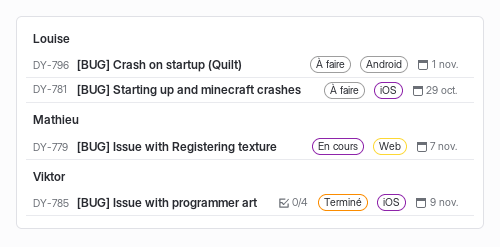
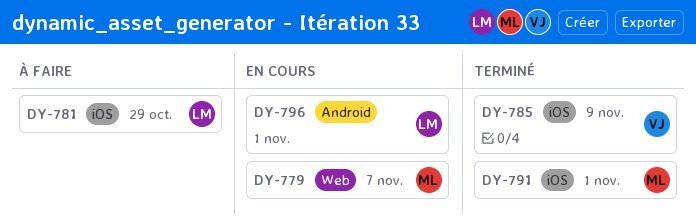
DY-791: none -> present
DY-796, status: À faire -> En cours

